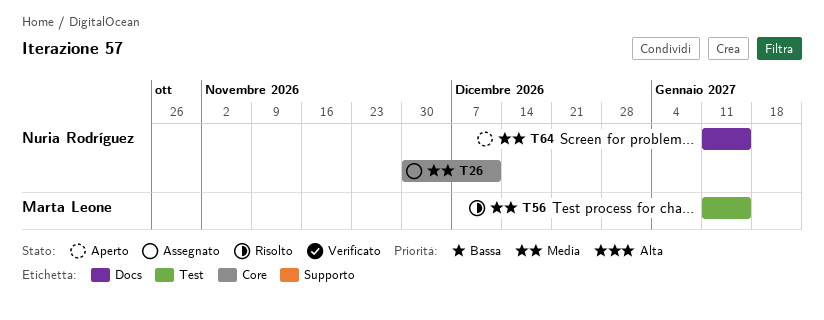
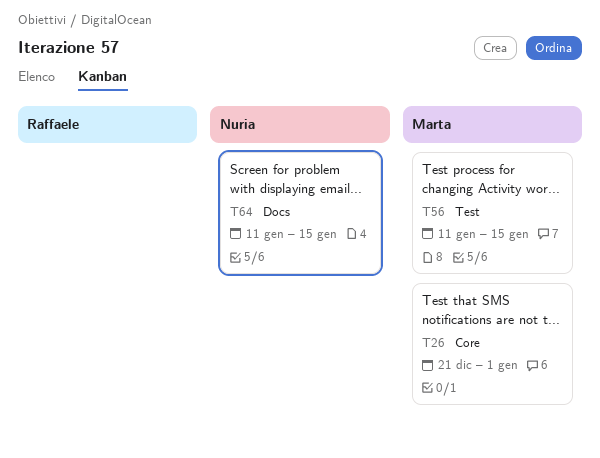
T26, owner: Nuria Rodríguez -> Marta Leone
T26, start: Nov 30 -> Dec 21
T26, due: Dec 11 -> Jan 1

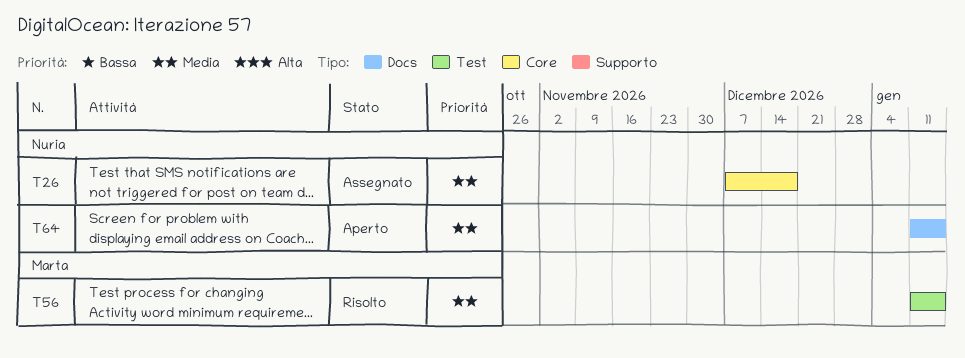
T26, owner: Marta -> Nuria
T26, start: Dec 21 -> Dec 7
T26, due: Jan 1 -> Dec 18

